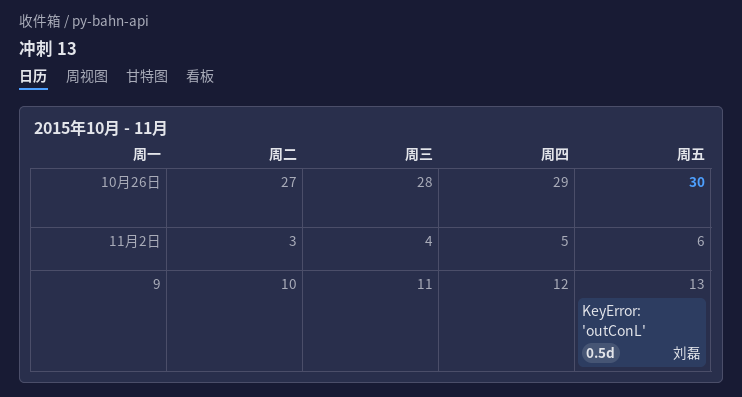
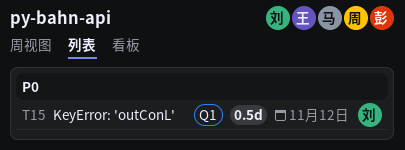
KeyError: 'outConL', due: Nov 13 -> Nov 12

